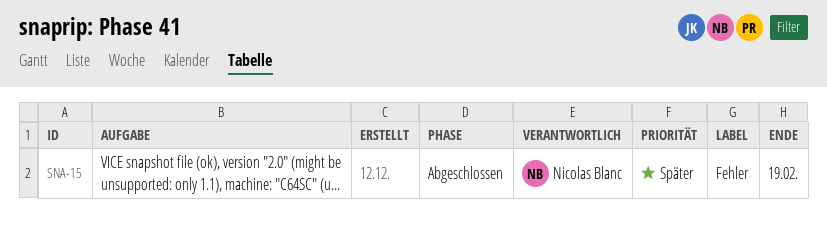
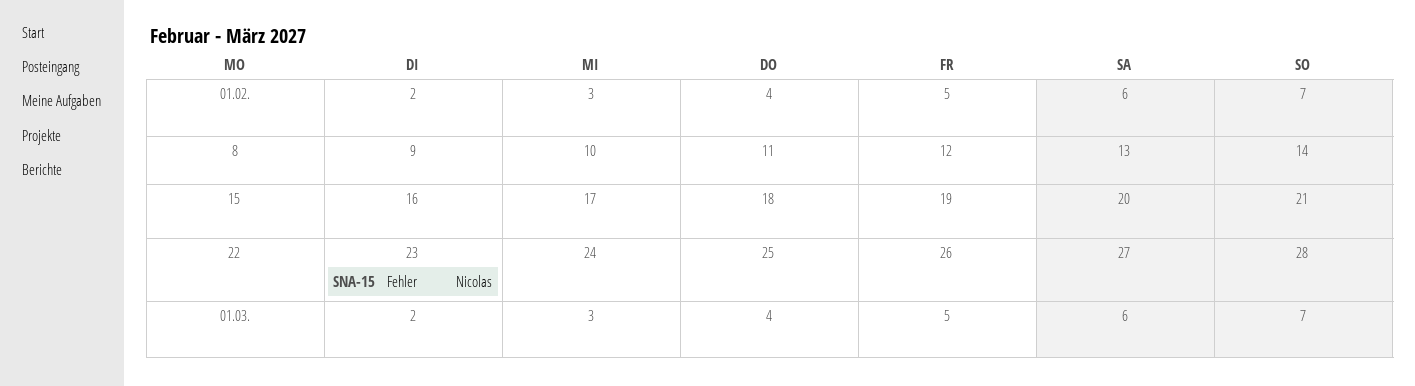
SNA-15, due: Feb 19 -> Feb 23

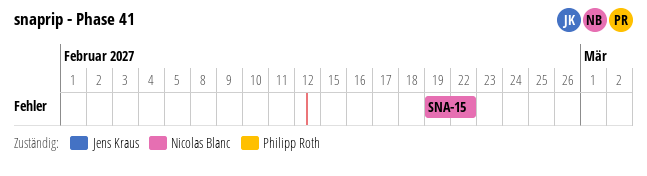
SNA-15, due: Feb 23 -> Feb 22

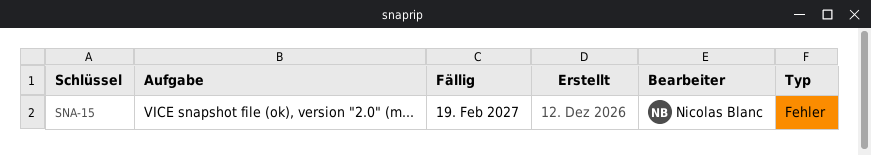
SNA-15, due: Feb 22 -> Feb 19

